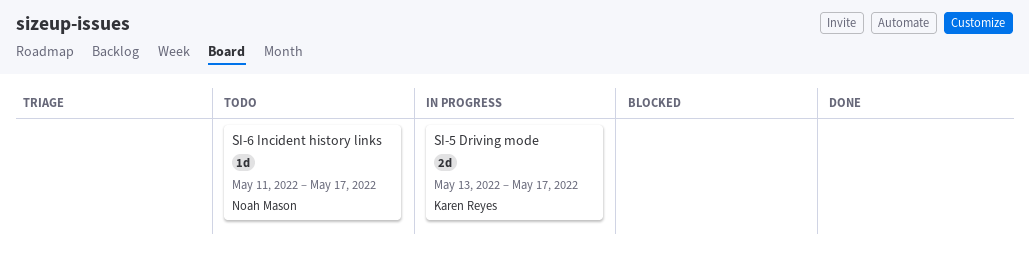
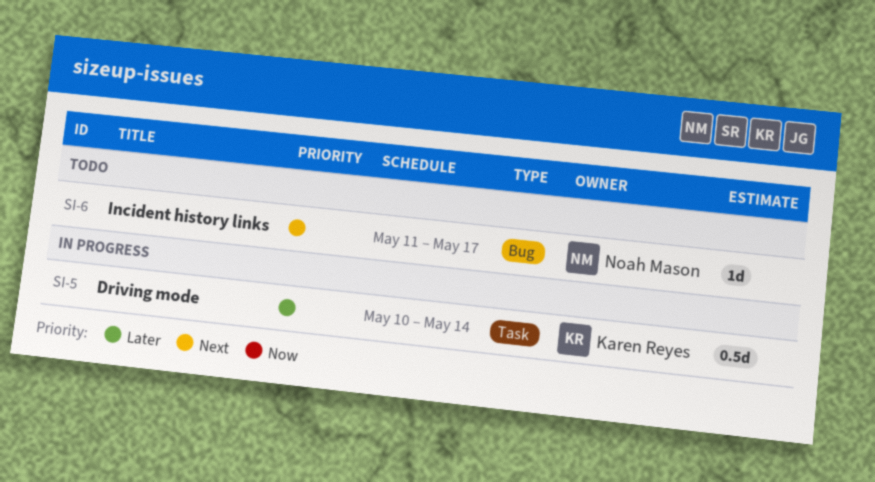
SI-5, estimate: 2d -> 0.5d
SI-5, start: May 13 -> May 10
SI-5, due: May 17 -> May 14

